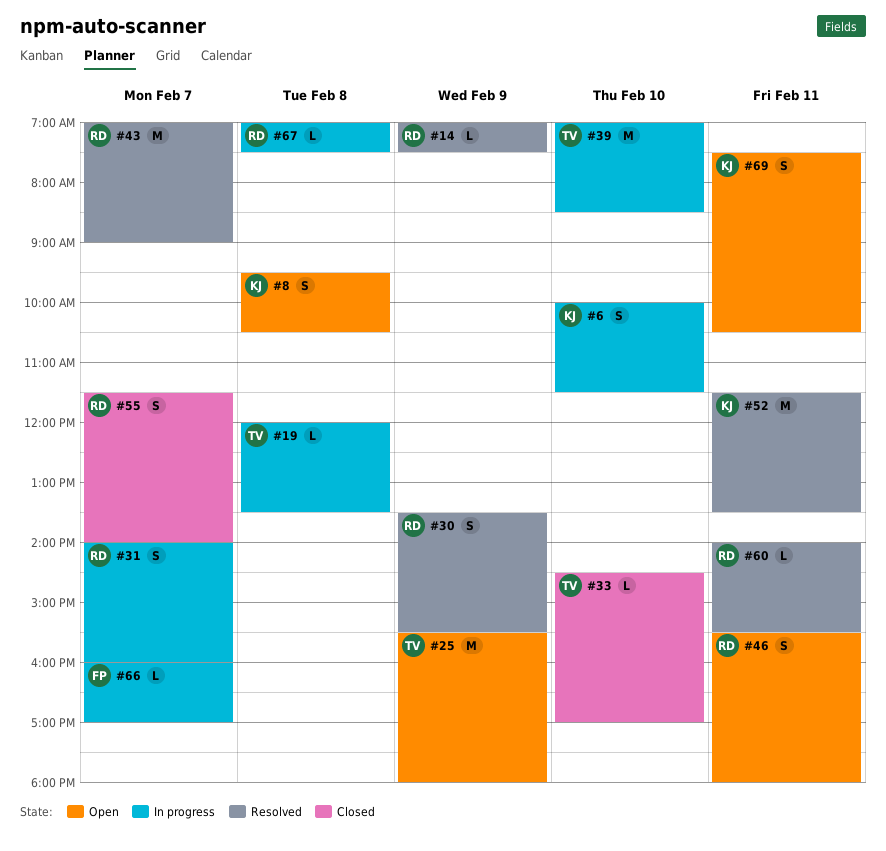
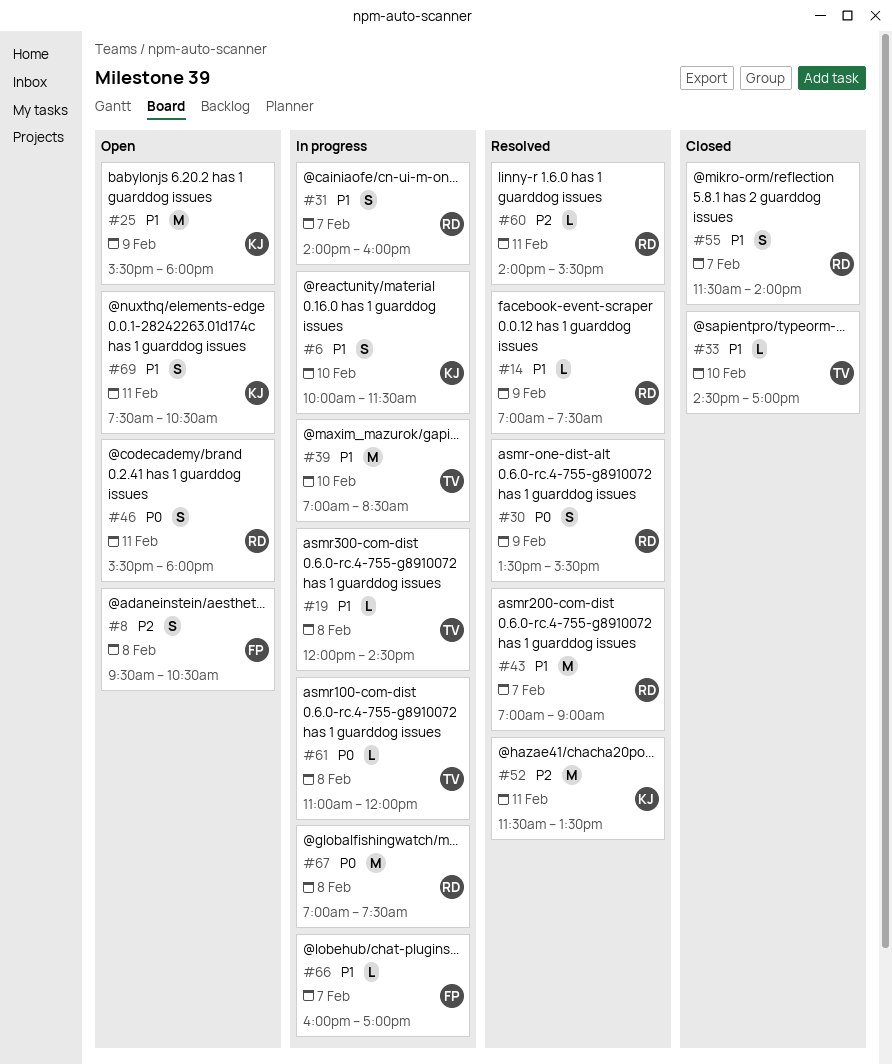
#8, owner: KJ -> FP
#19, ends: 13:30 -> 14:30
#25, owner: TV -> KJ
#61: none -> present
#67, estimate: L -> M

